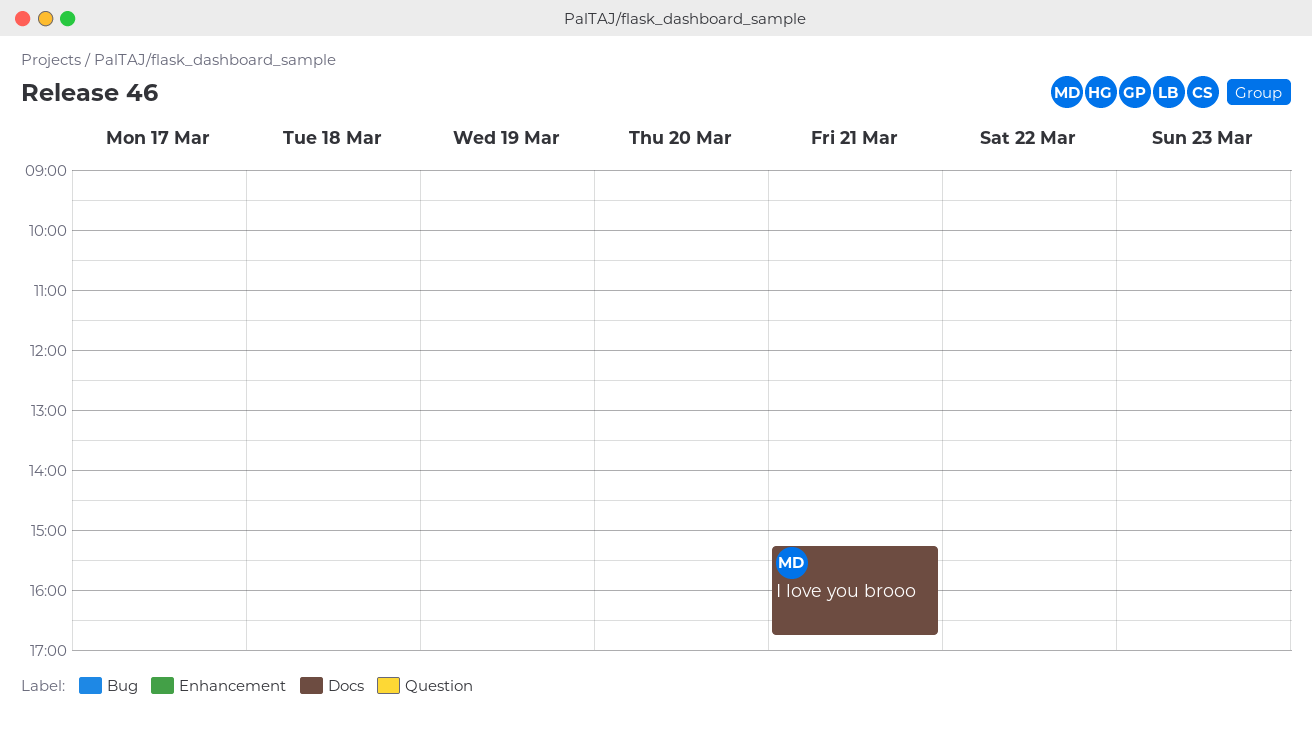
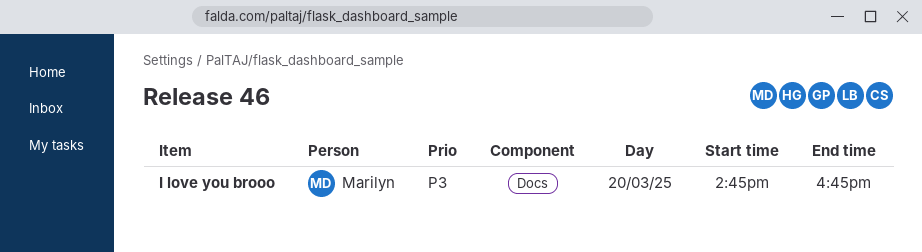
I love you brooo, day: Mar 21 -> Mar 20
I love you brooo, begins: 15:15 -> 14:45

